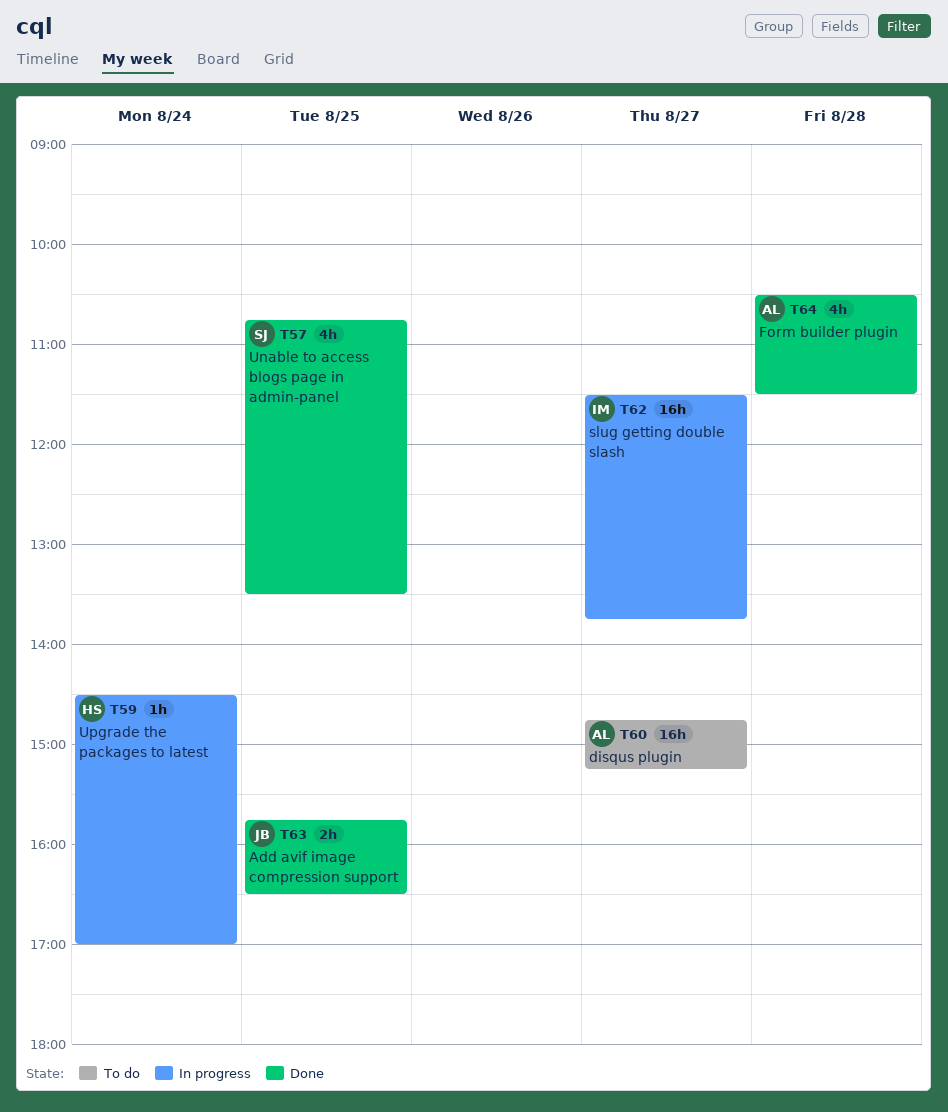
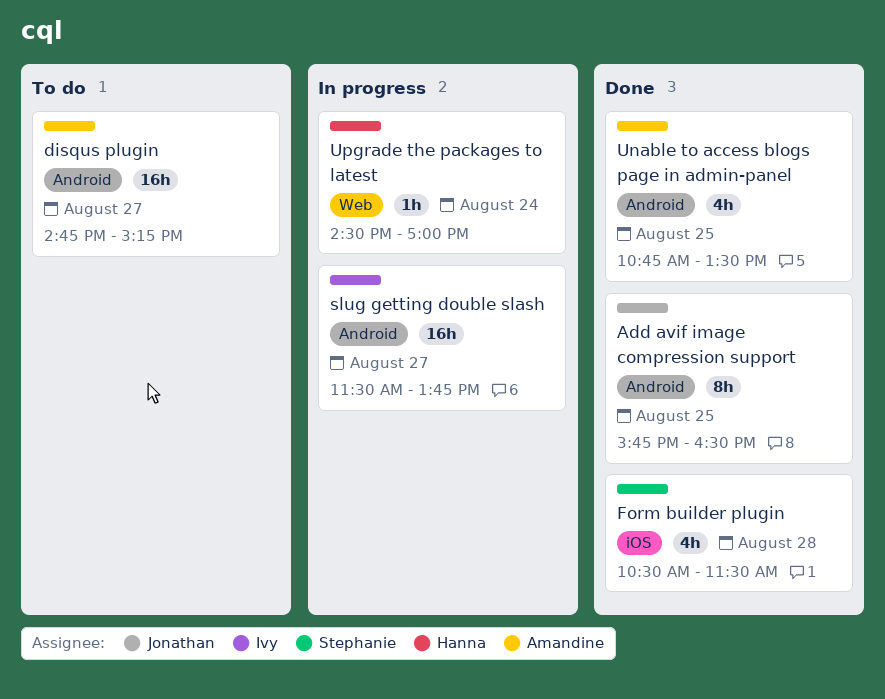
Add avif image compression support, estimate: 2h -> 8h
Form builder plugin, owner: Amandine -> Stephanie
Unable to access blogs page in admin-panel, owner: Stephanie -> Amandine

